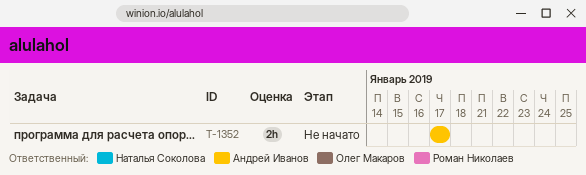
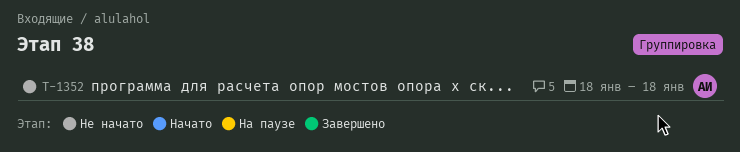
T-1352, start: Jan 17 -> Jan 18
T-1352, due: Jan 17 -> Jan 18

